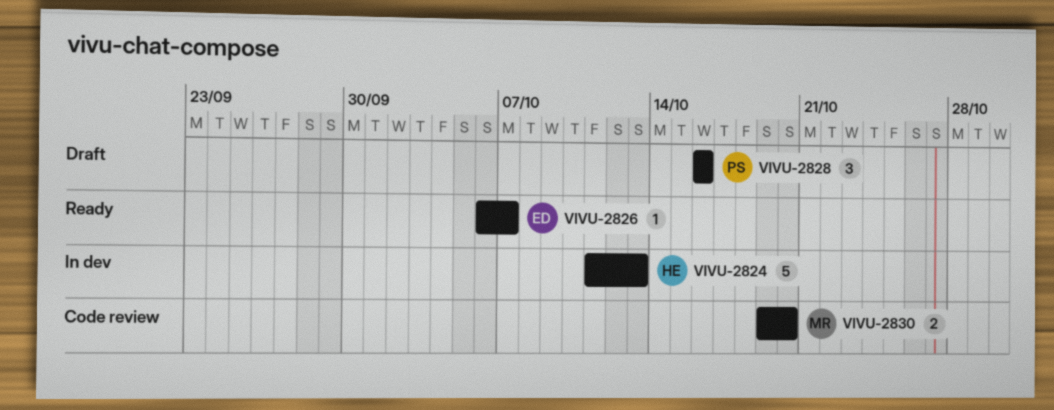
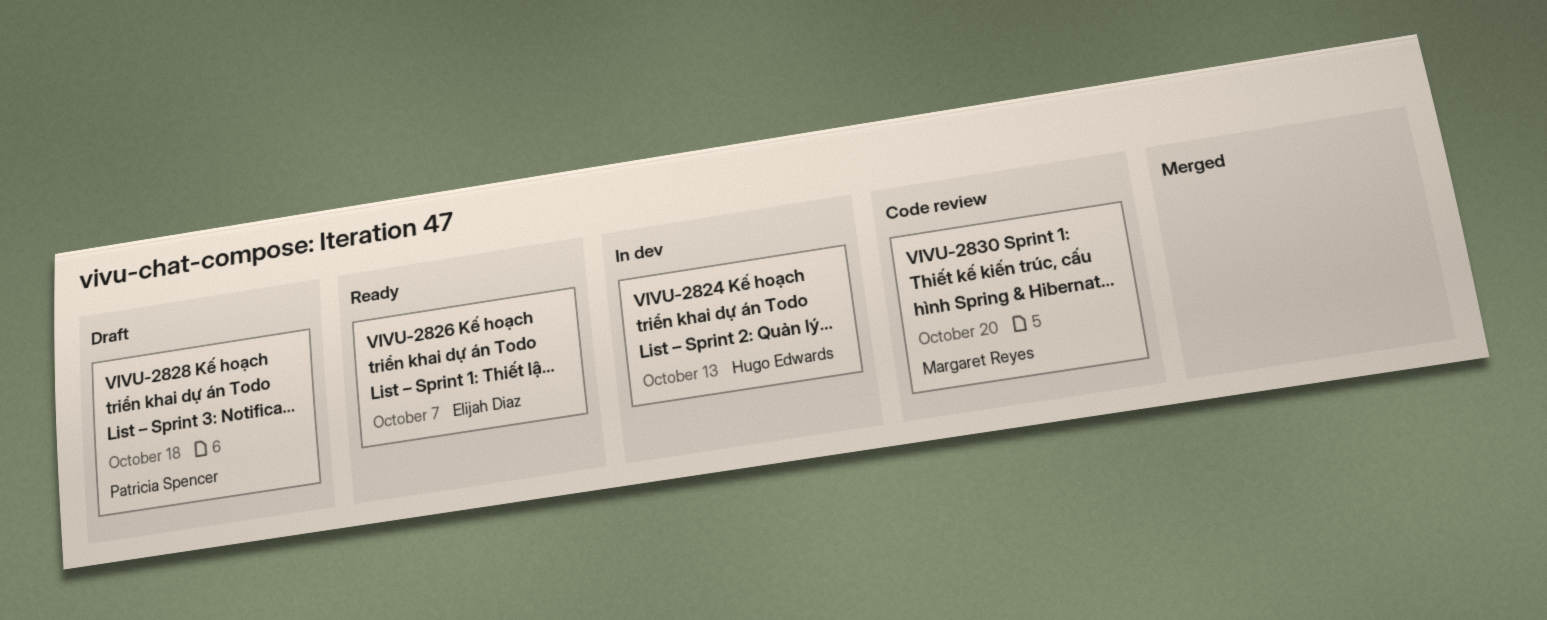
VIVU-2828, due: Oct 16 -> Oct 18

